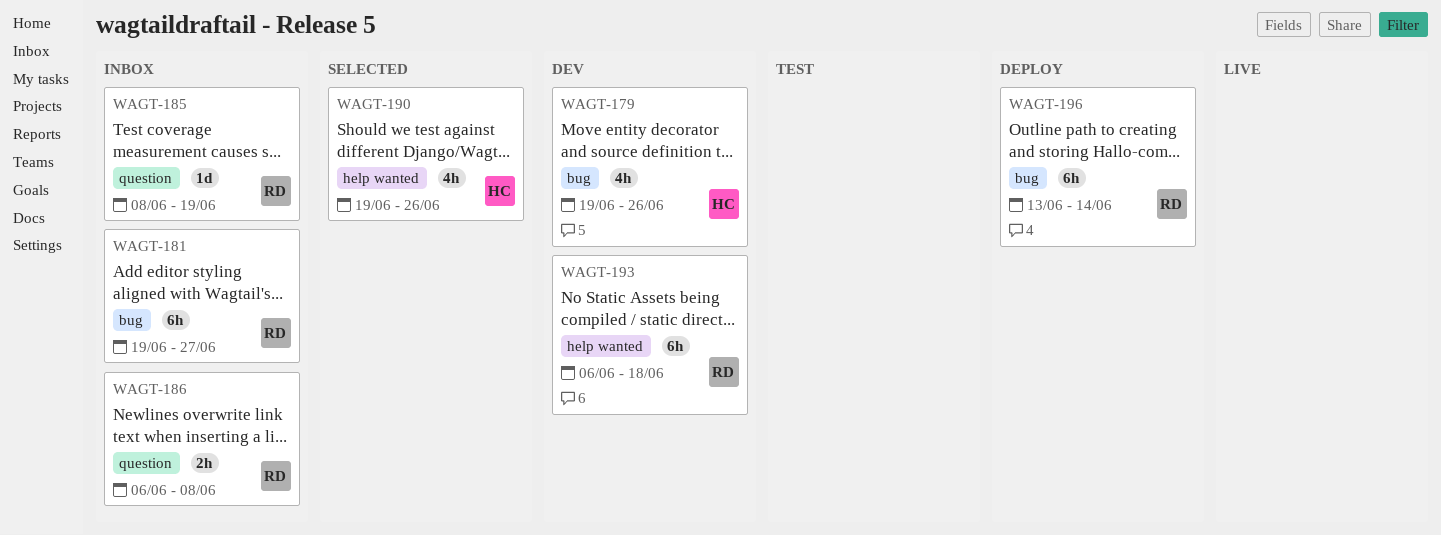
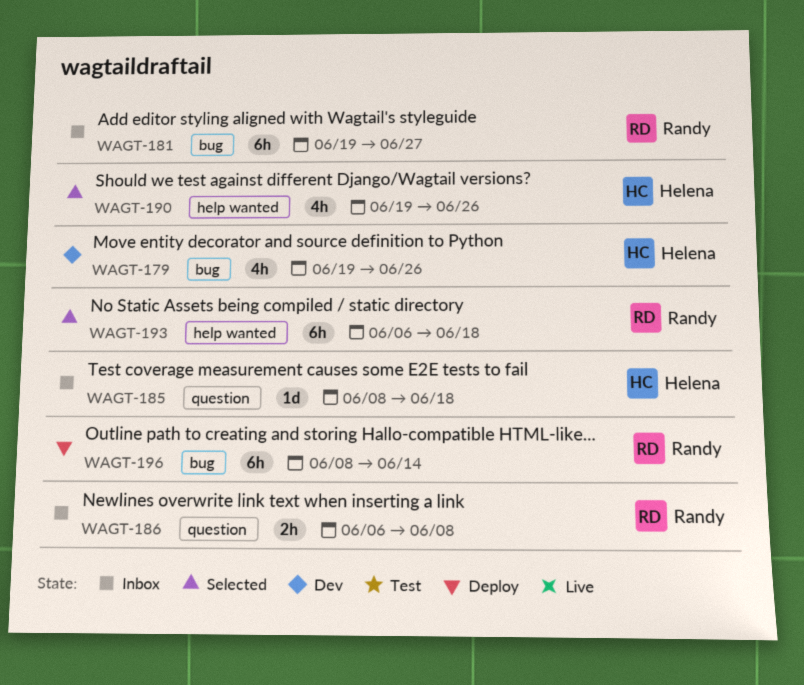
WAGT-185, owner: Randy -> Helena
WAGT-185, due: Jun 19 -> Jun 18
WAGT-193, status: Dev -> Selected
WAGT-196, start: Jun 13 -> Jun 8

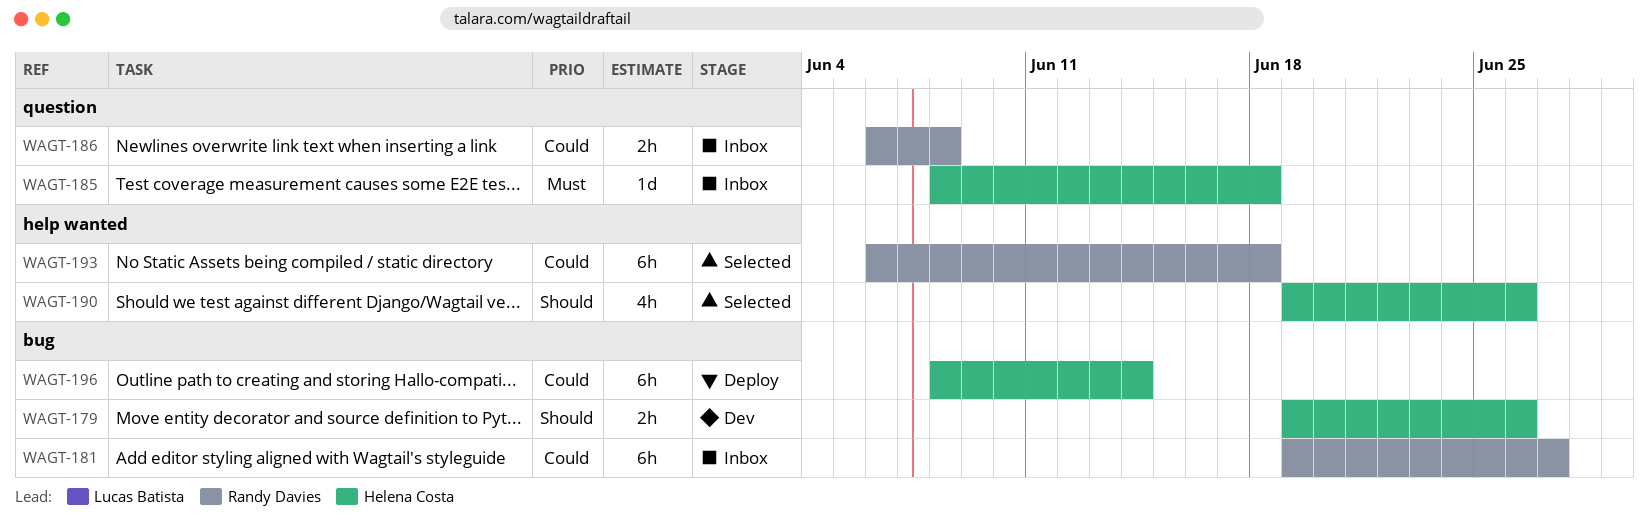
WAGT-179, estimate: 4h -> 2h
WAGT-196, owner: Randy Davies -> Helena Costa

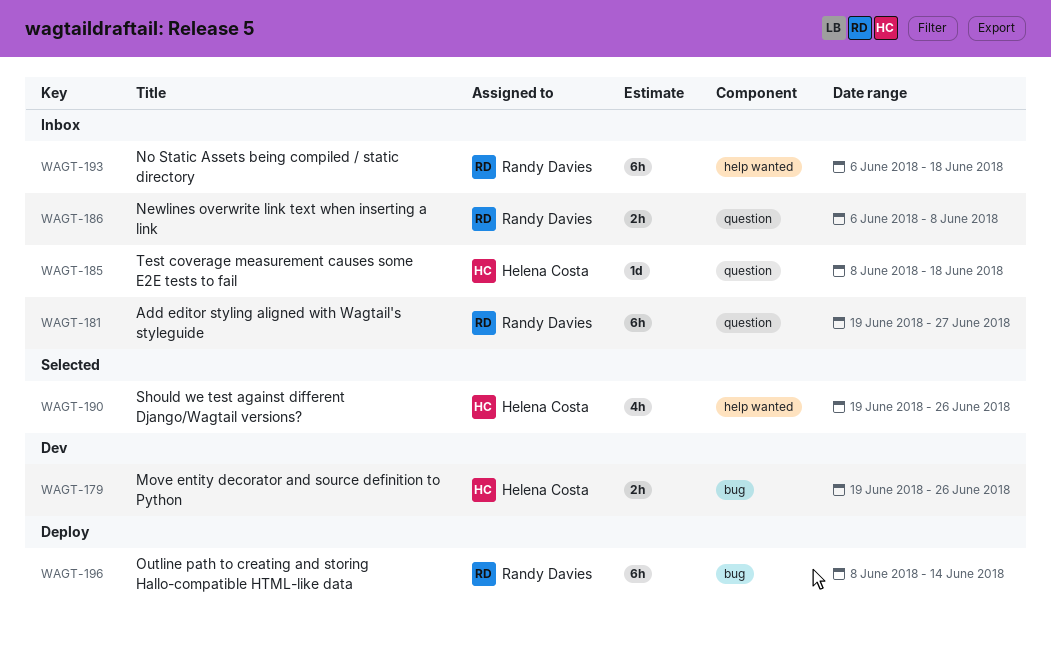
WAGT-181, label: bug -> question
WAGT-193, status: Selected -> Inbox
WAGT-196, owner: Helena Costa -> Randy Davies

